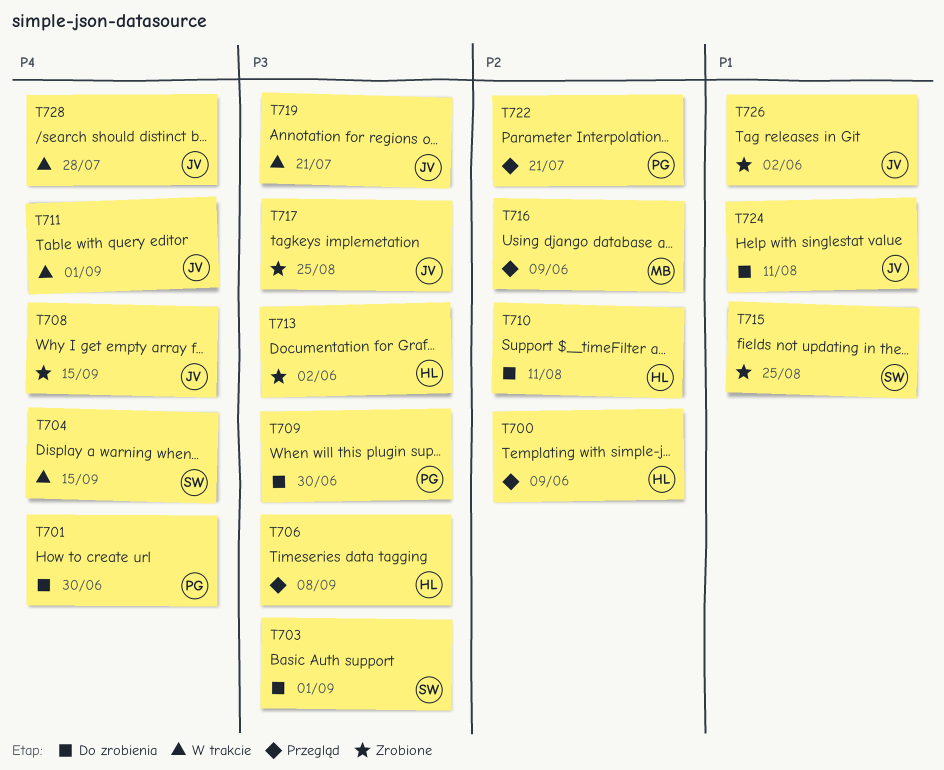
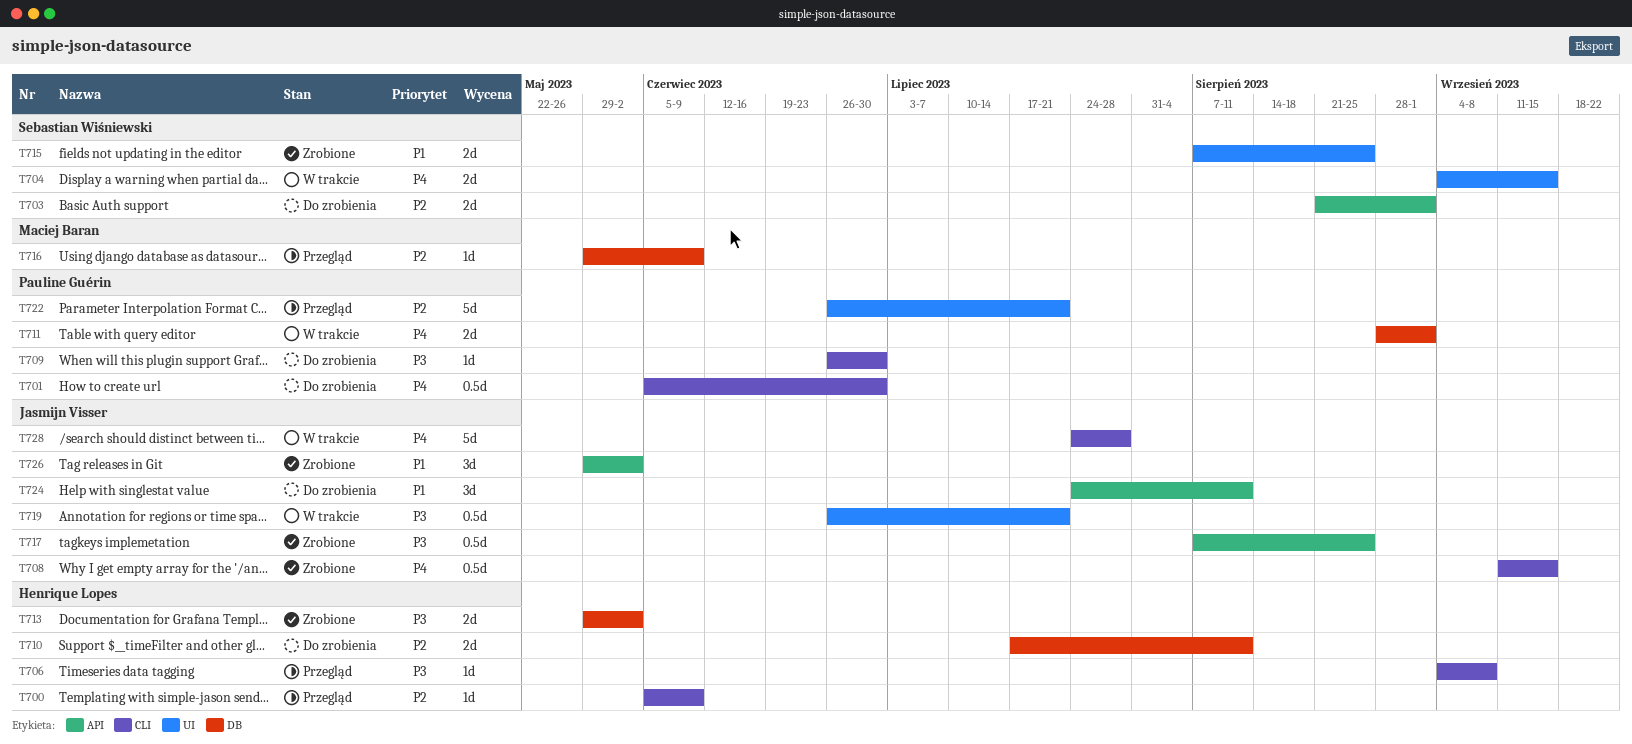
T703, priority: P3 -> P2
T711, owner: Jasmijn Visser -> Pauline Guérin

